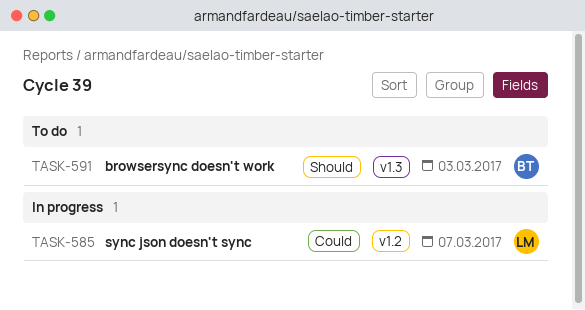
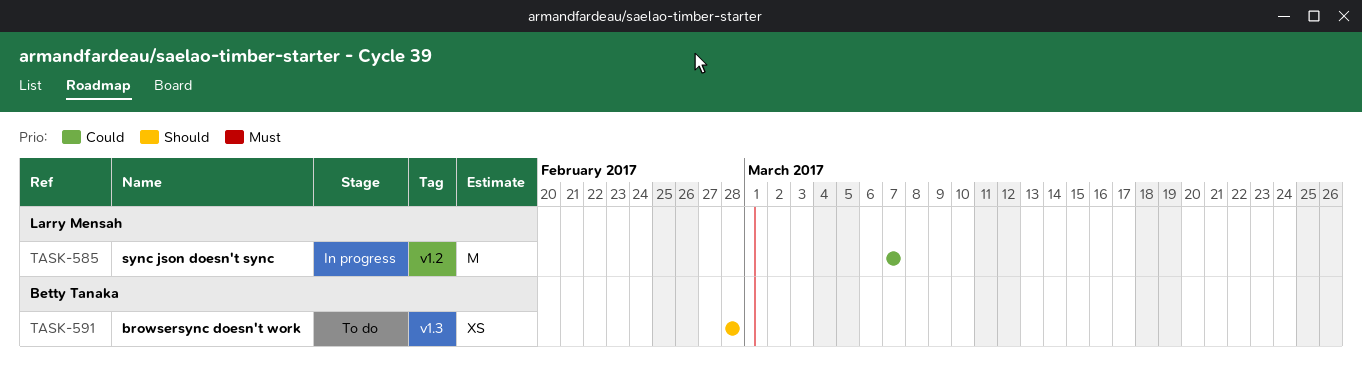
TASK-591, due: Mar 3 -> Feb 28

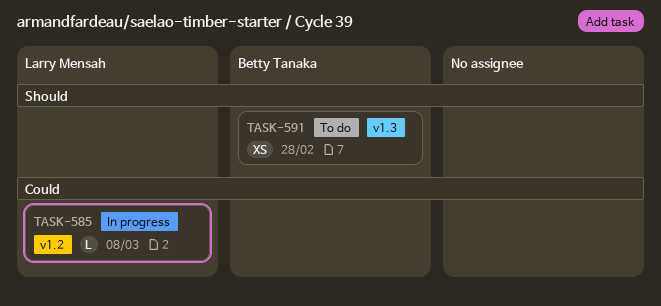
TASK-585, estimate: M -> L
TASK-585, due: Mar 7 -> Mar 8

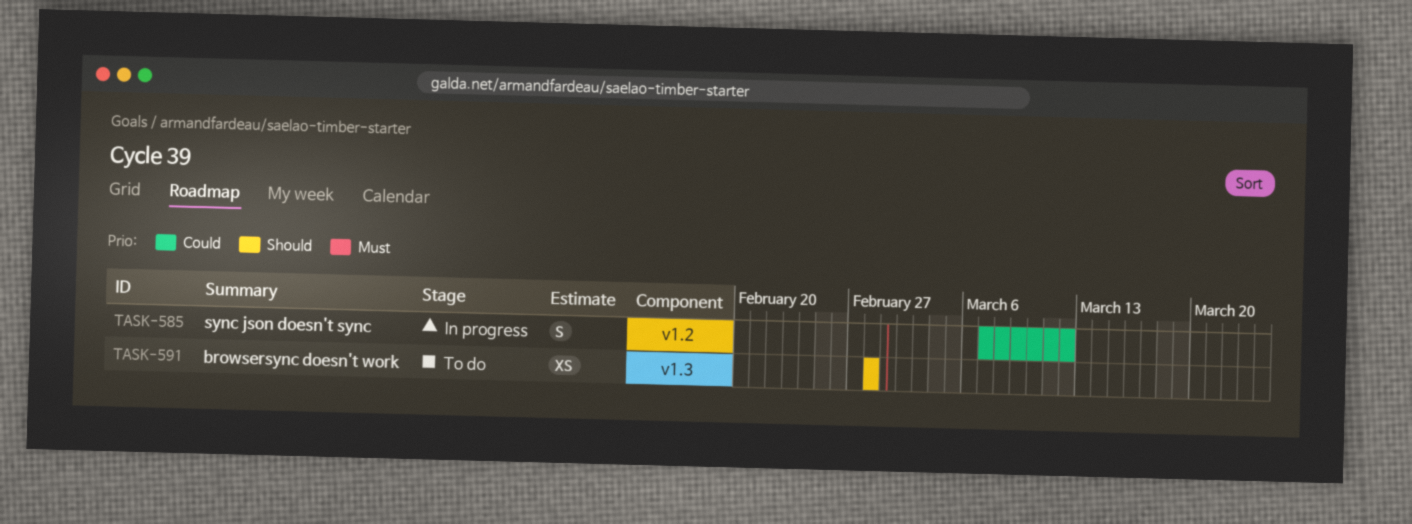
TASK-585, estimate: L -> S
TASK-585, due: Mar 8 -> Mar 12

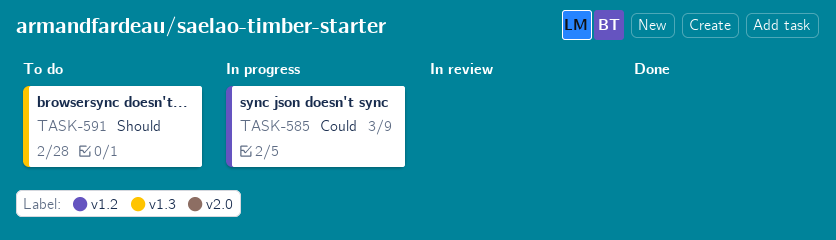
TASK-585, due: Mar 12 -> Mar 9

